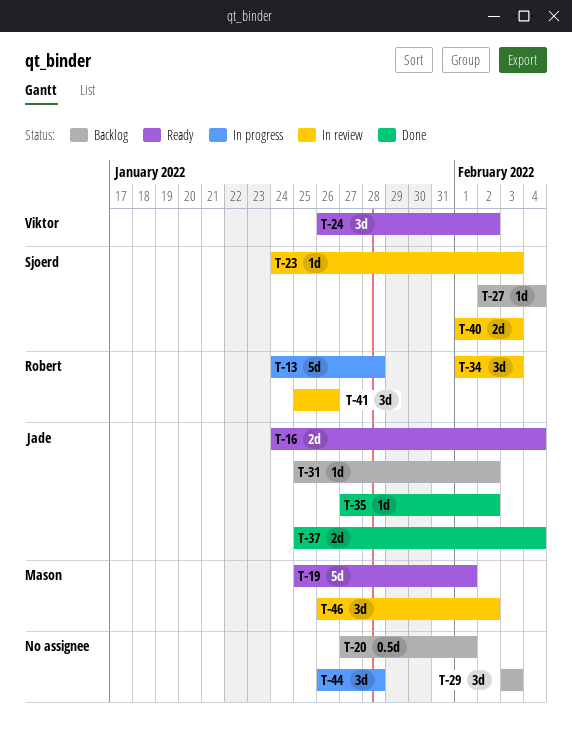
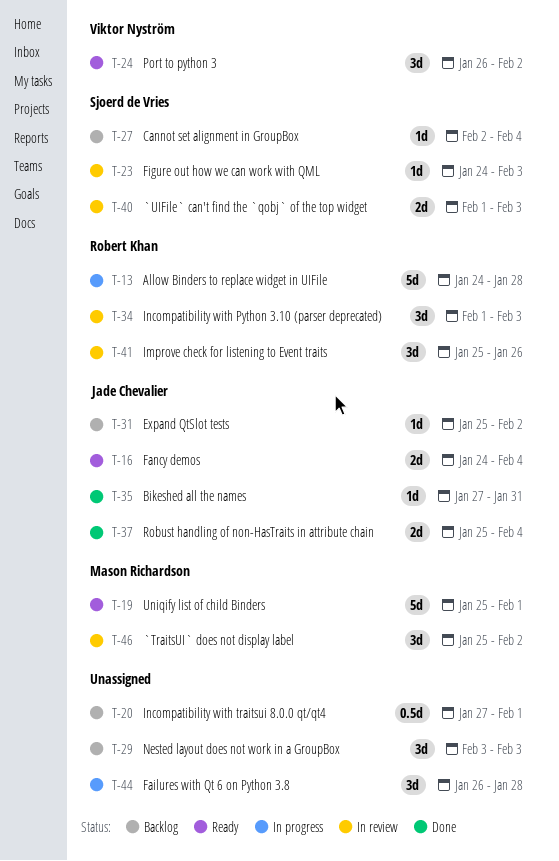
T-35, due: Feb 2 -> Jan 31
T-46, start: Jan 26 -> Jan 25

